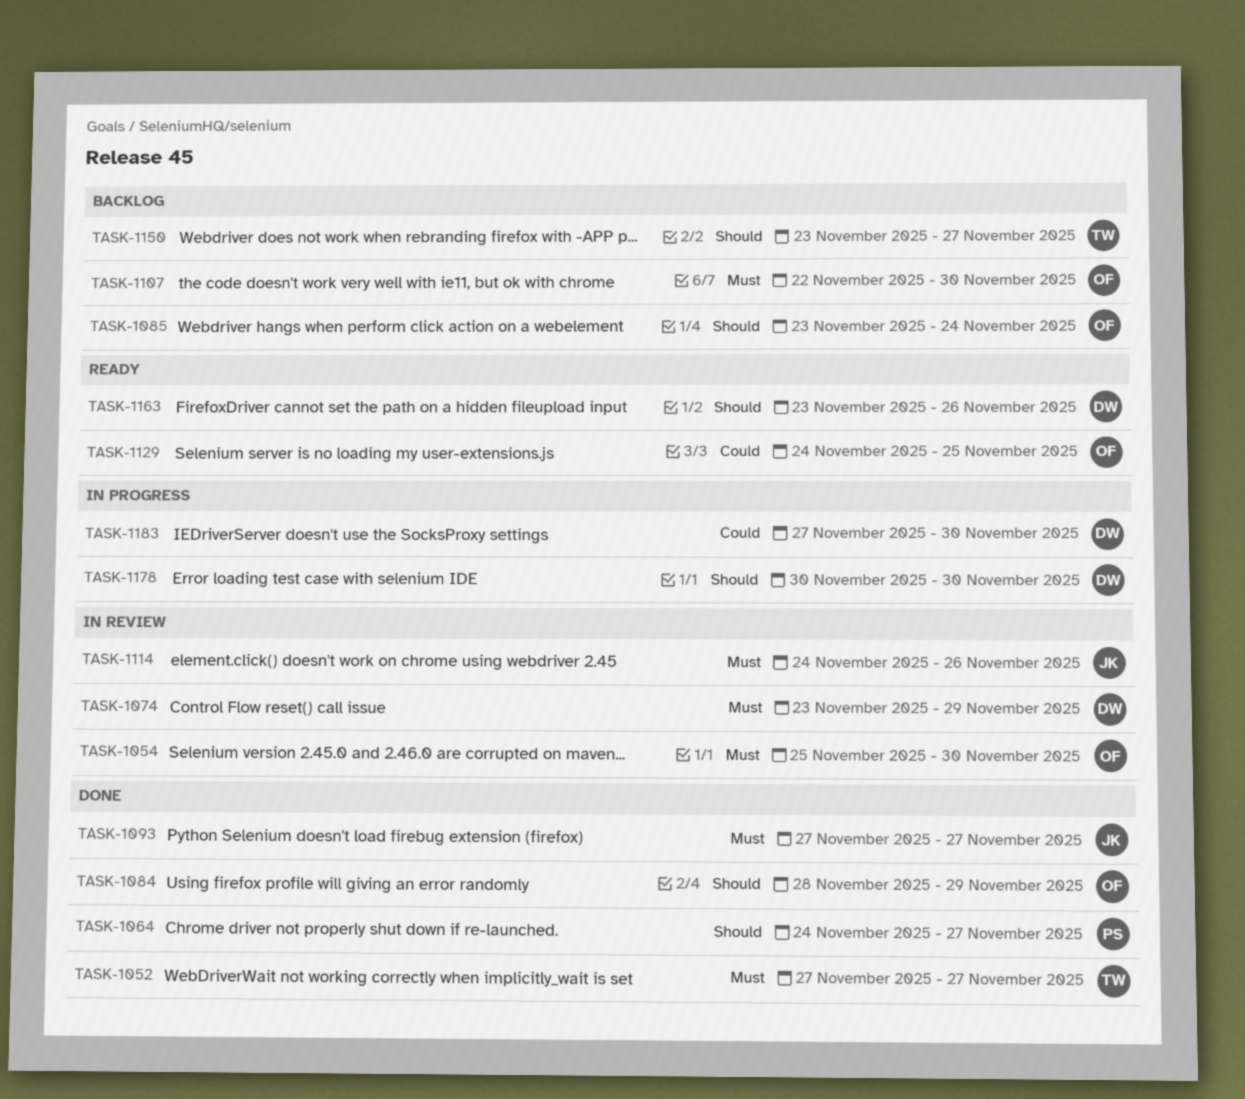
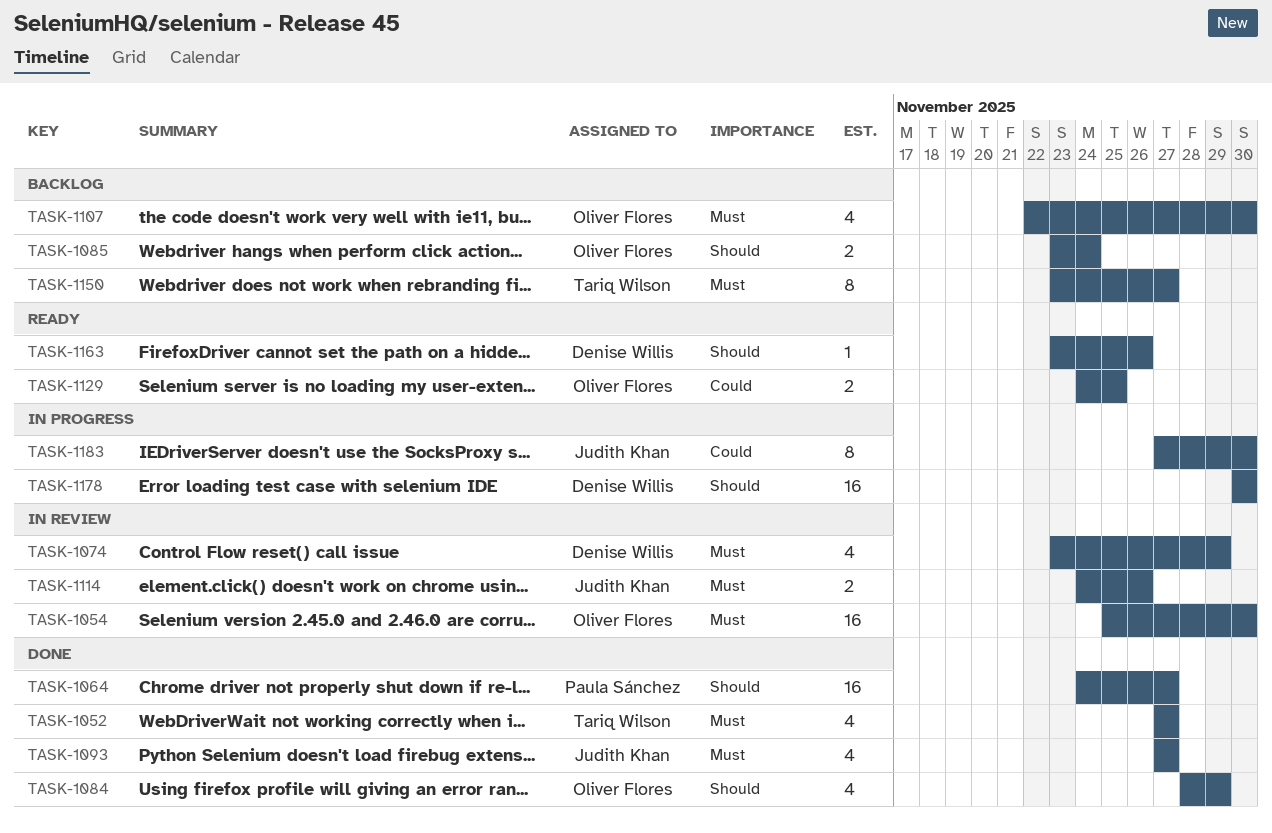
TASK-1150, priority: Should -> Must
TASK-1183, owner: Denise Willis -> Judith Khan

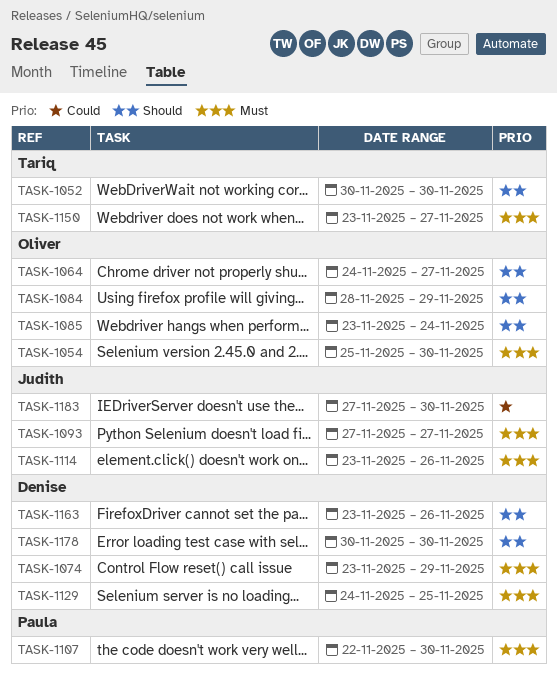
TASK-1052, priority: Must -> Should
TASK-1052, start: Nov 27 -> Nov 30
TASK-1052, due: Nov 27 -> Nov 30
TASK-1064, owner: Paula Sánchez -> Oliver Flores
TASK-1107, owner: Oliver Flores -> Paula Sánchez
TASK-1114, start: Nov 24 -> Nov 23
TASK-1129, owner: Oliver Flores -> Denise Willis
TASK-1129, priority: Could -> Must

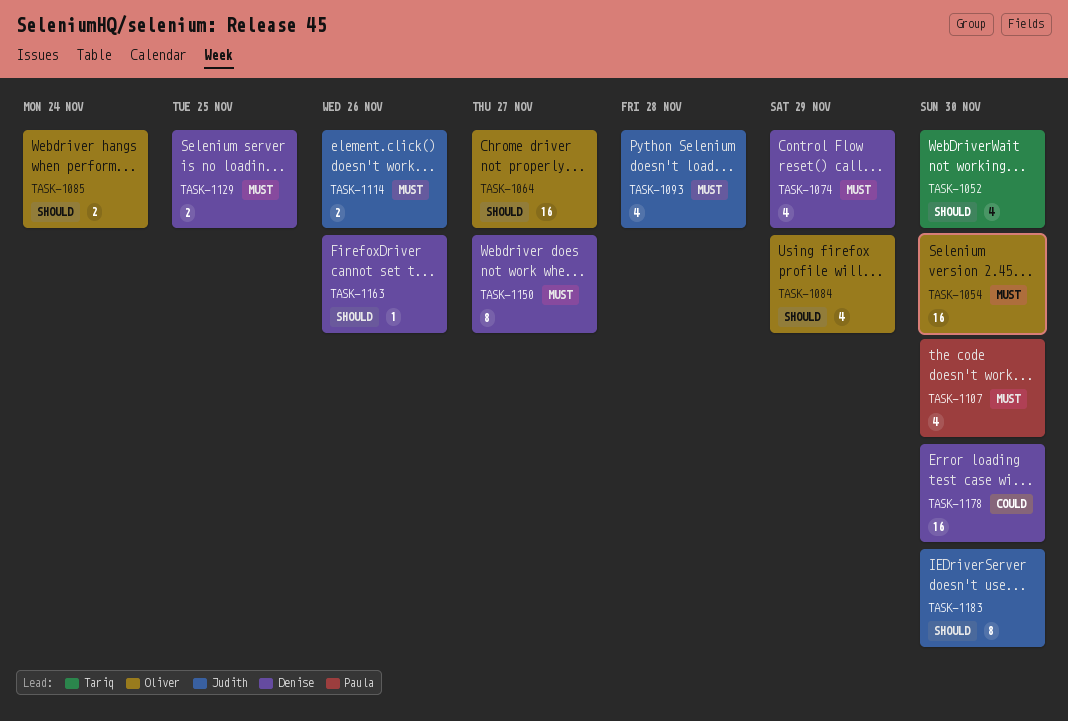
TASK-1093, due: Nov 27 -> Nov 28
TASK-1150, owner: Tariq -> Denise
TASK-1178, priority: Should -> Could
TASK-1183, priority: Could -> Should

